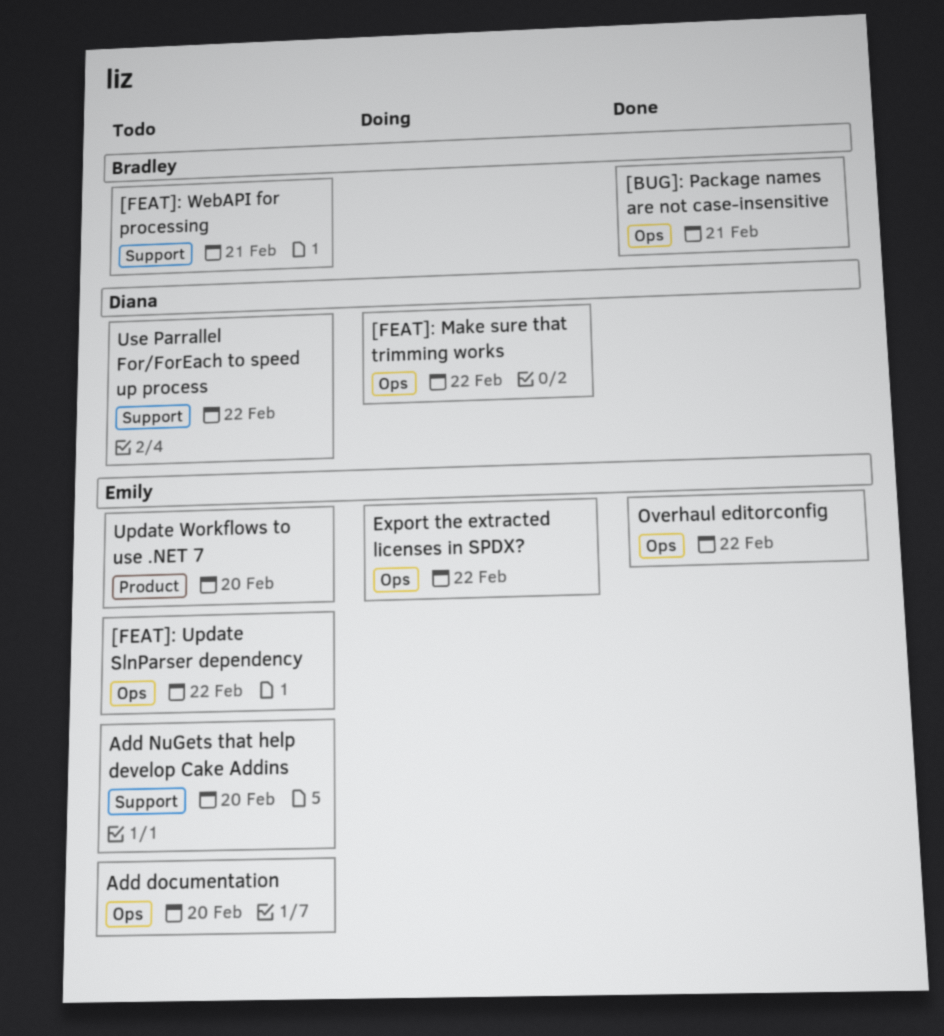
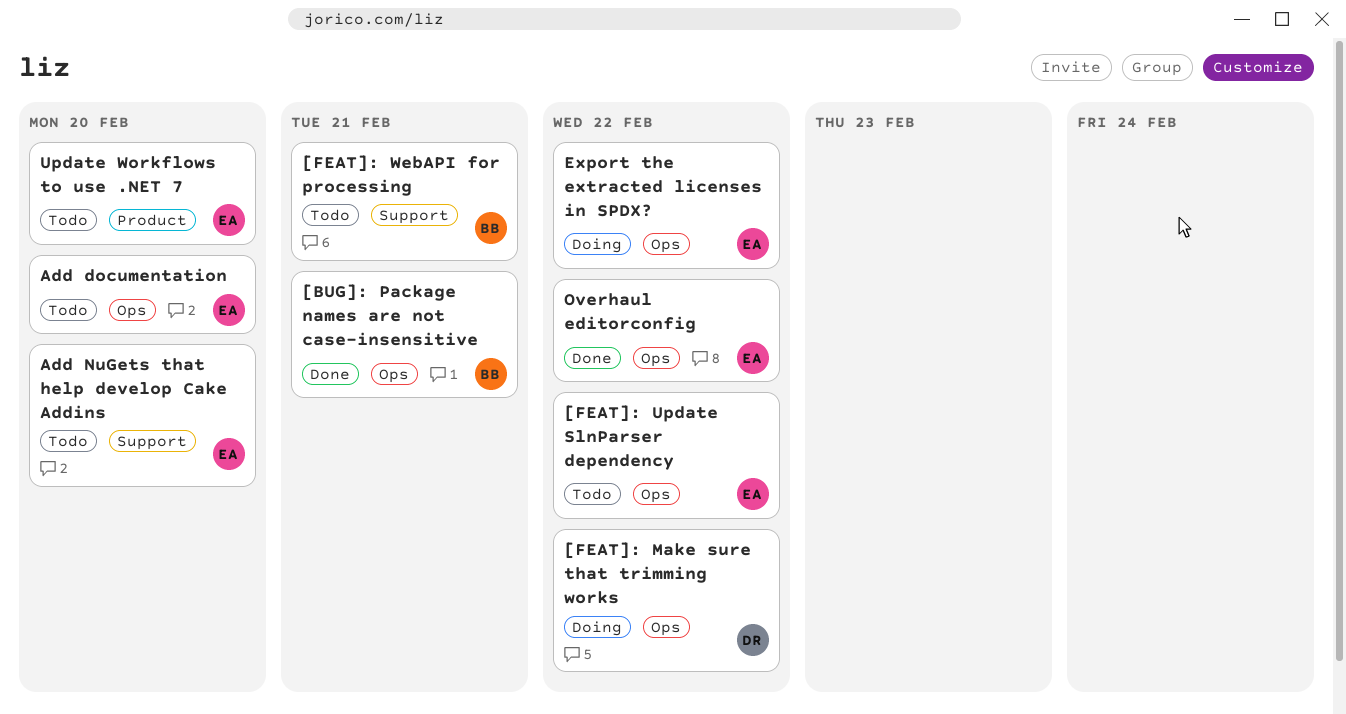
Use Parrallel For/ForEach to speed up process: present -> none

